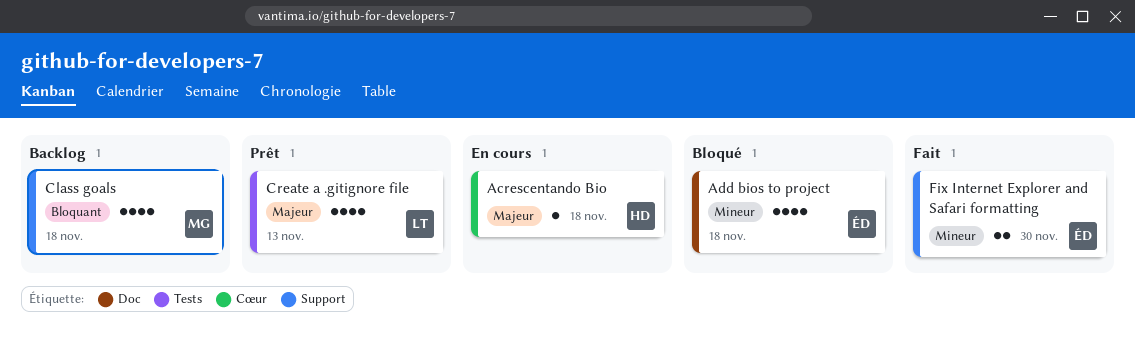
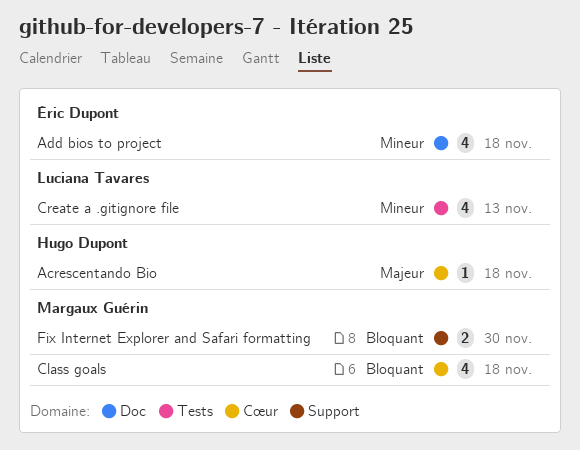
Class goals, label: Support -> Cœur
Create a .gitignore file, priority: Majeur -> Mineur
Fix Internet Explorer and Safari formatting, owner: Éric Dupont -> Margaux Guérin
Fix Internet Explorer and Safari formatting, priority: Mineur -> Bloquant

